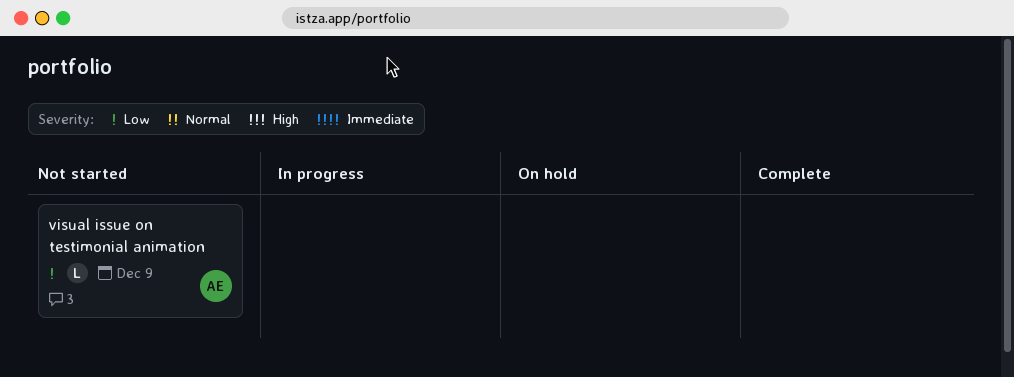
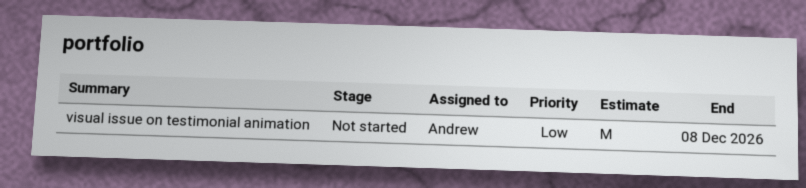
visual issue on testimonial animation, estimate: L -> M
visual issue on testimonial animation, due: Dec 9 -> Dec 8

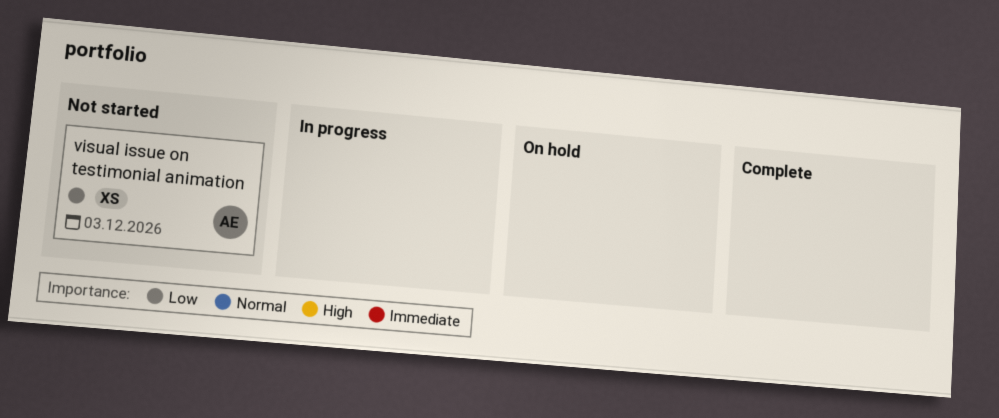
visual issue on testimonial animation, estimate: M -> XS
visual issue on testimonial animation, due: Dec 8 -> Dec 3

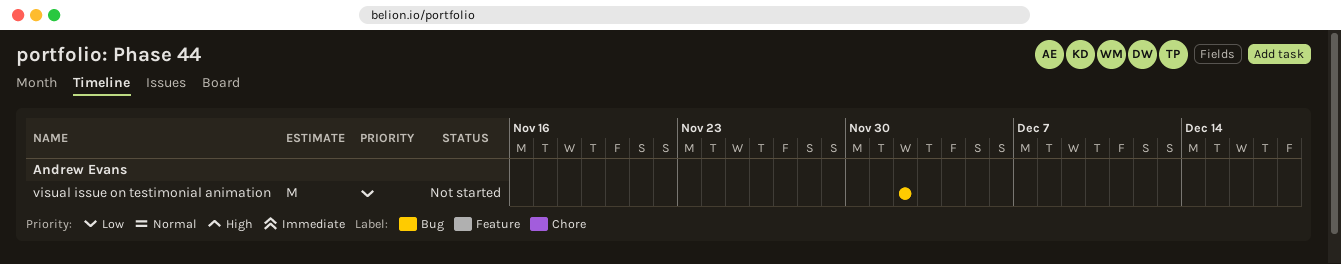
visual issue on testimonial animation, estimate: XS -> M
visual issue on testimonial animation, due: Dec 3 -> Dec 2

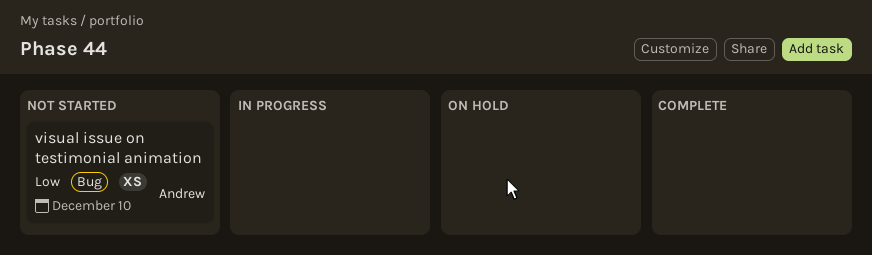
visual issue on testimonial animation, estimate: M -> XS
visual issue on testimonial animation, due: Dec 2 -> Dec 10

